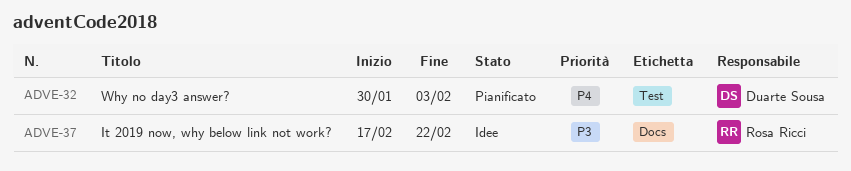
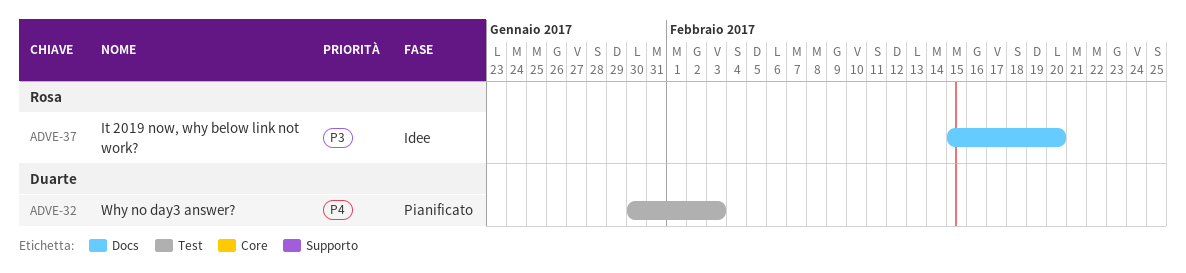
ADVE-37, start: Feb 17 -> Feb 15
ADVE-37, due: Feb 22 -> Feb 20

